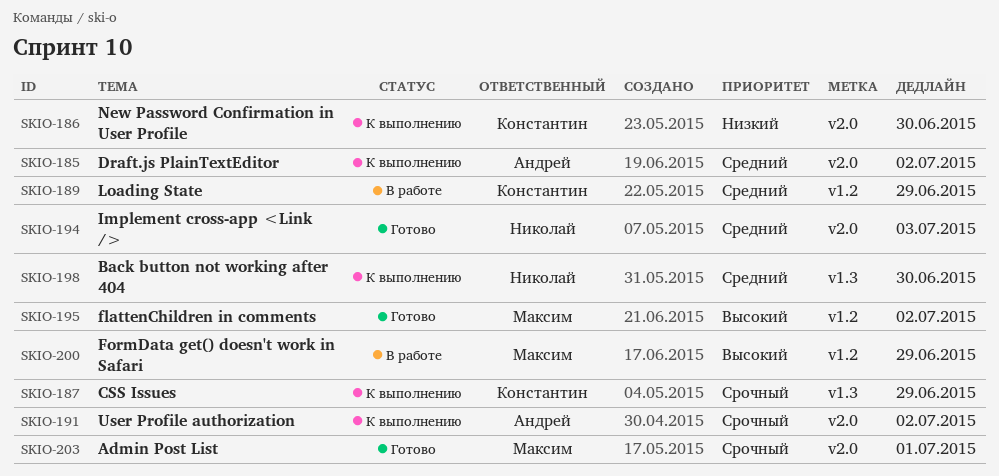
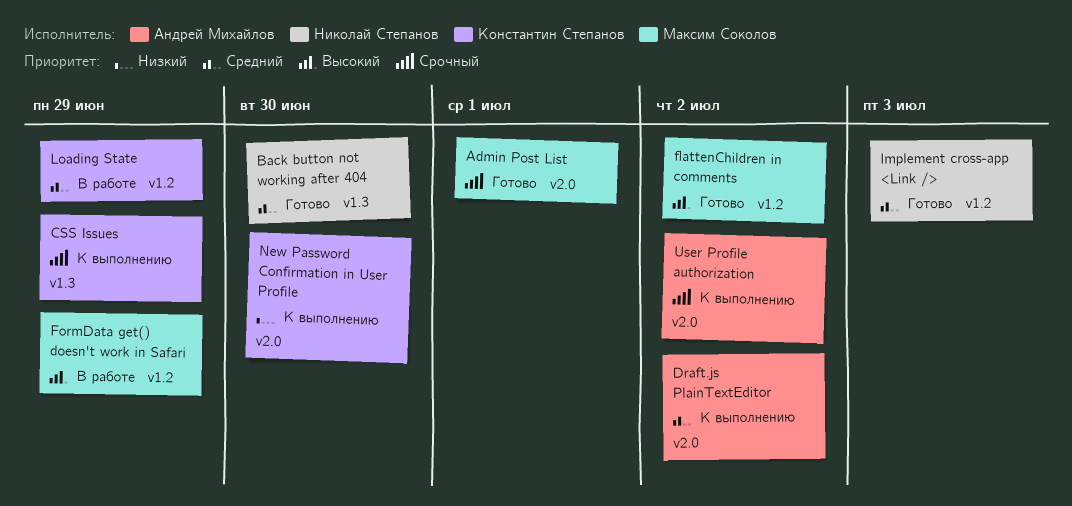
Back button not working after 404, status: К выполнению -> Готово
Implement cross-app <Link />, label: v2.0 -> v1.2

